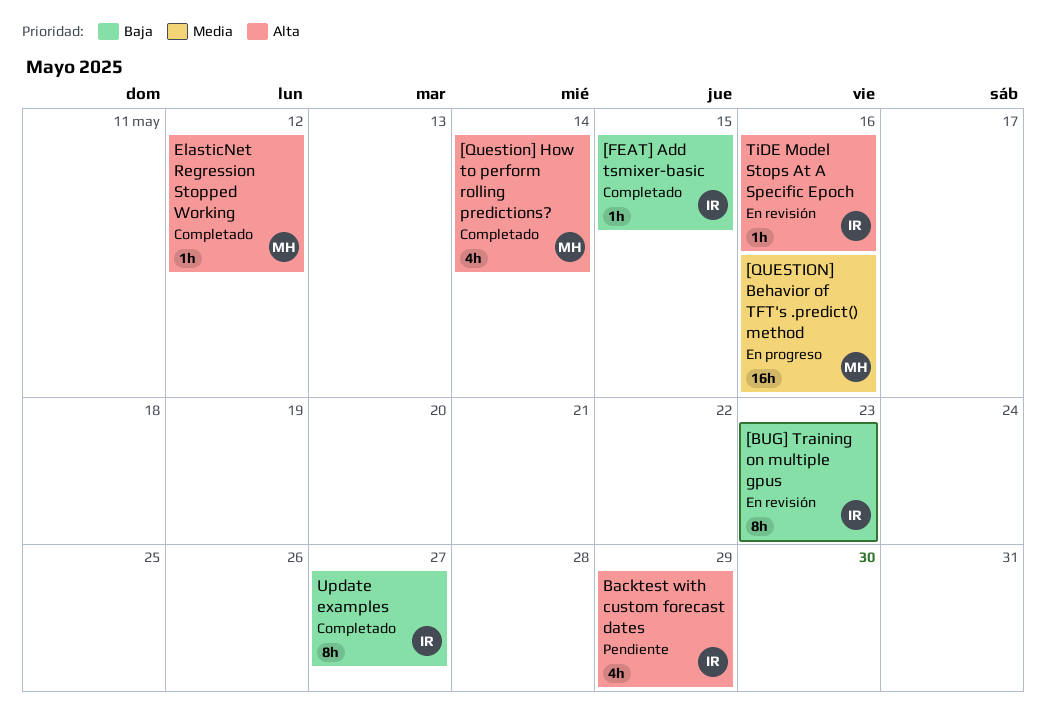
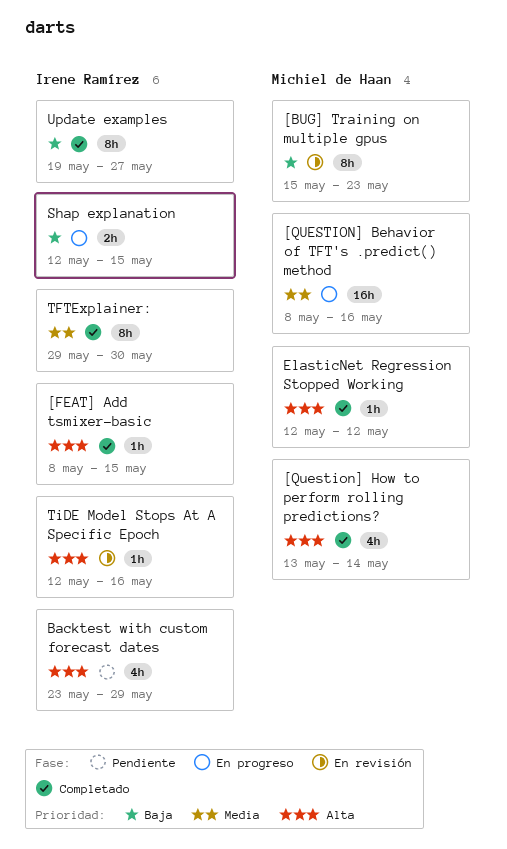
[BUG] Training on multiple gpus, owner: Irene Ramírez -> Michiel de Haan
[FEAT] Add tsmixer-basic, priority: Baja -> Alta
Shap explanation: none -> present
TFTExplainer:: none -> present

